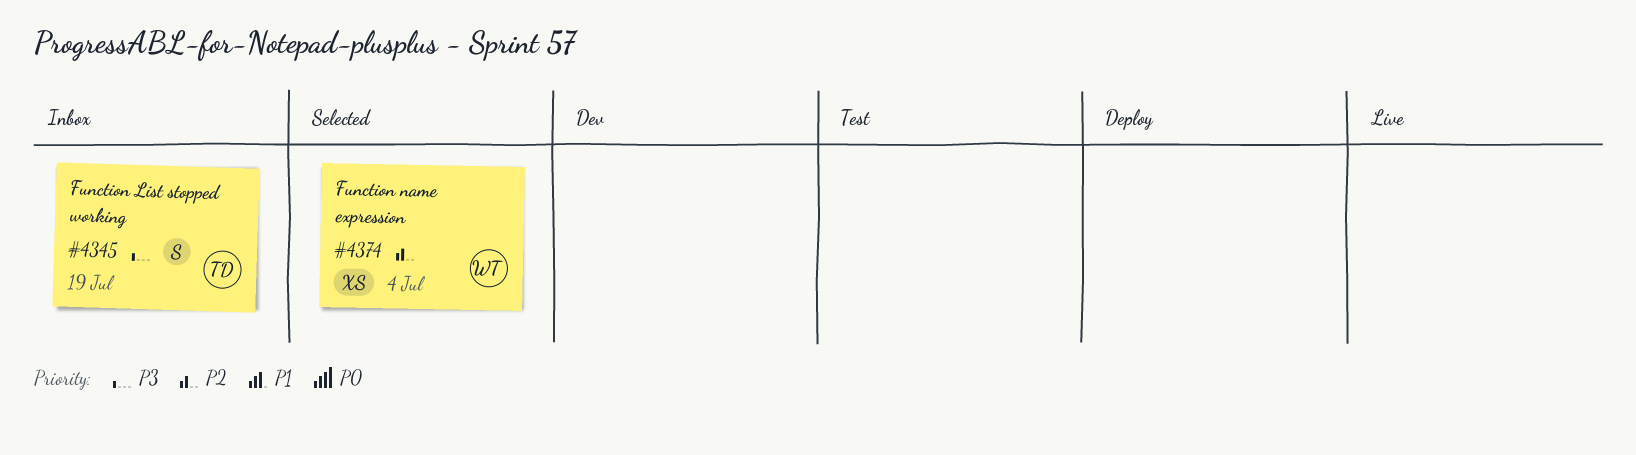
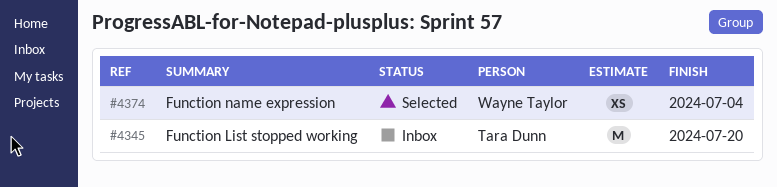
#4345, estimate: S -> M
#4345, due: Jul 19 -> Jul 20

